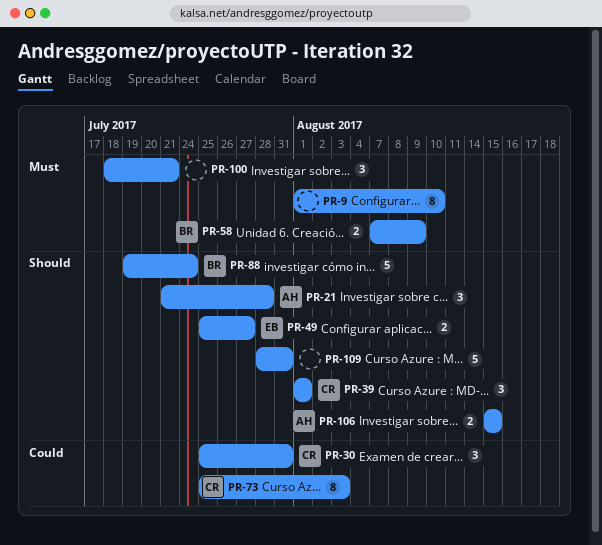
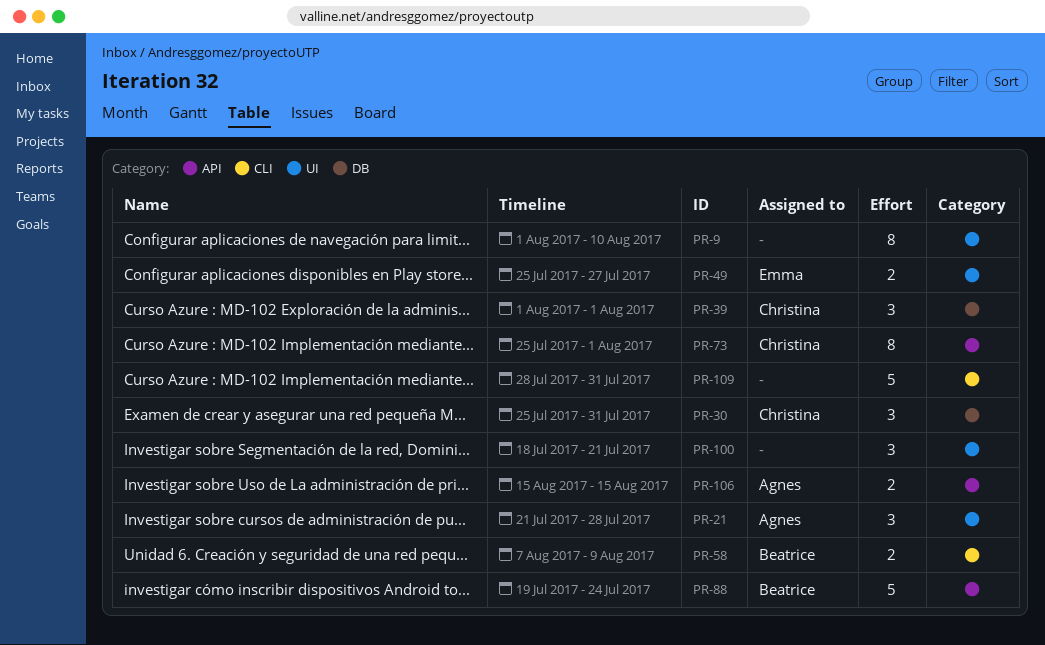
PR-73, due: Aug 3 -> Aug 1

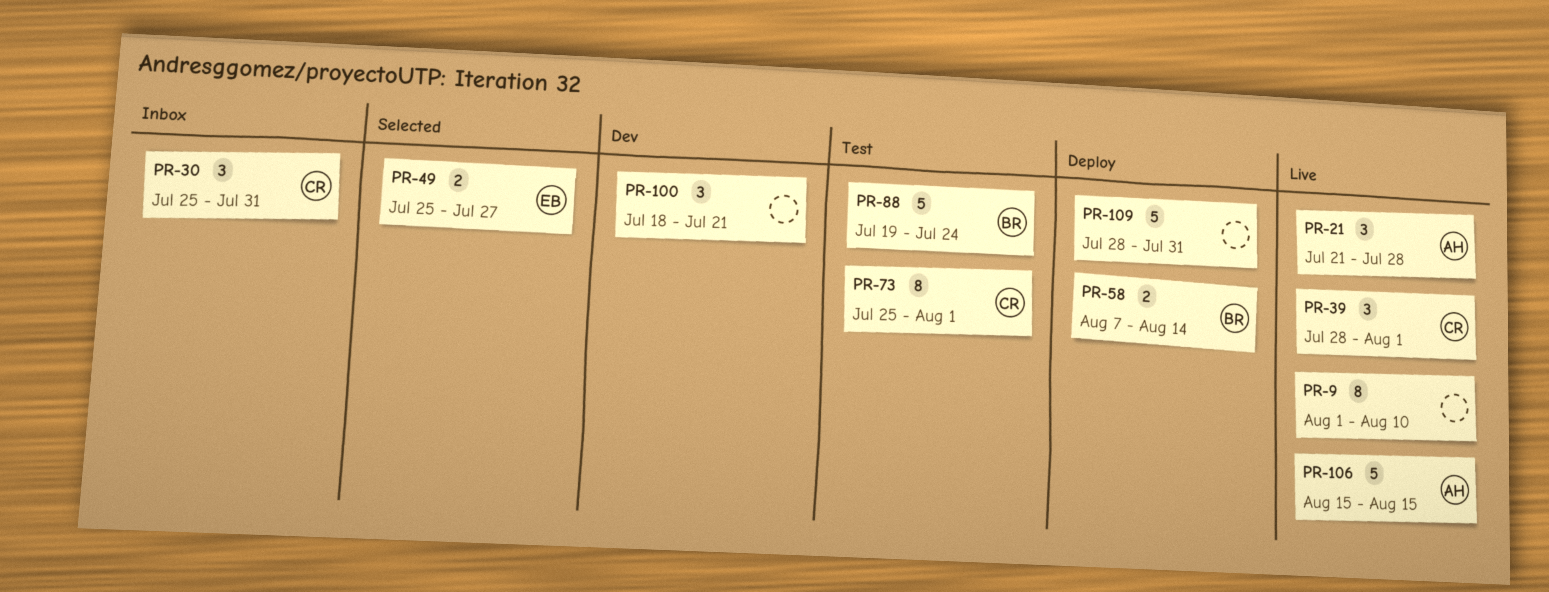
PR-39, start: Aug 1 -> Jul 28
PR-58, due: Aug 9 -> Aug 14
PR-106, estimate: 2 -> 5

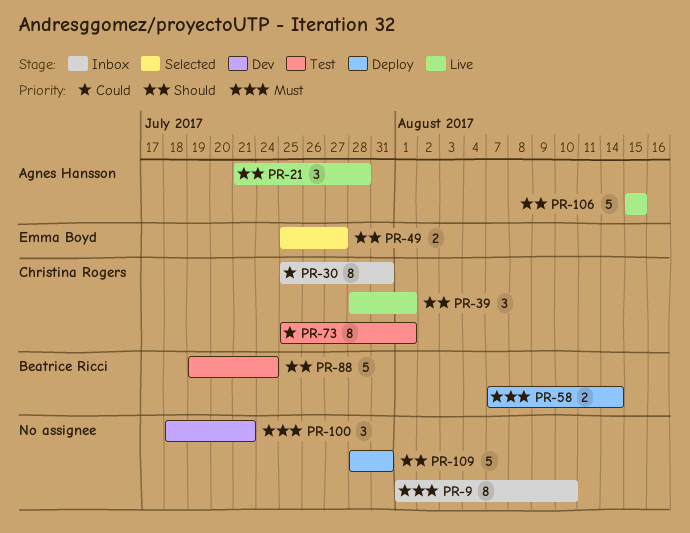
PR-9, status: Live -> Inbox
PR-30, estimate: 3 -> 8

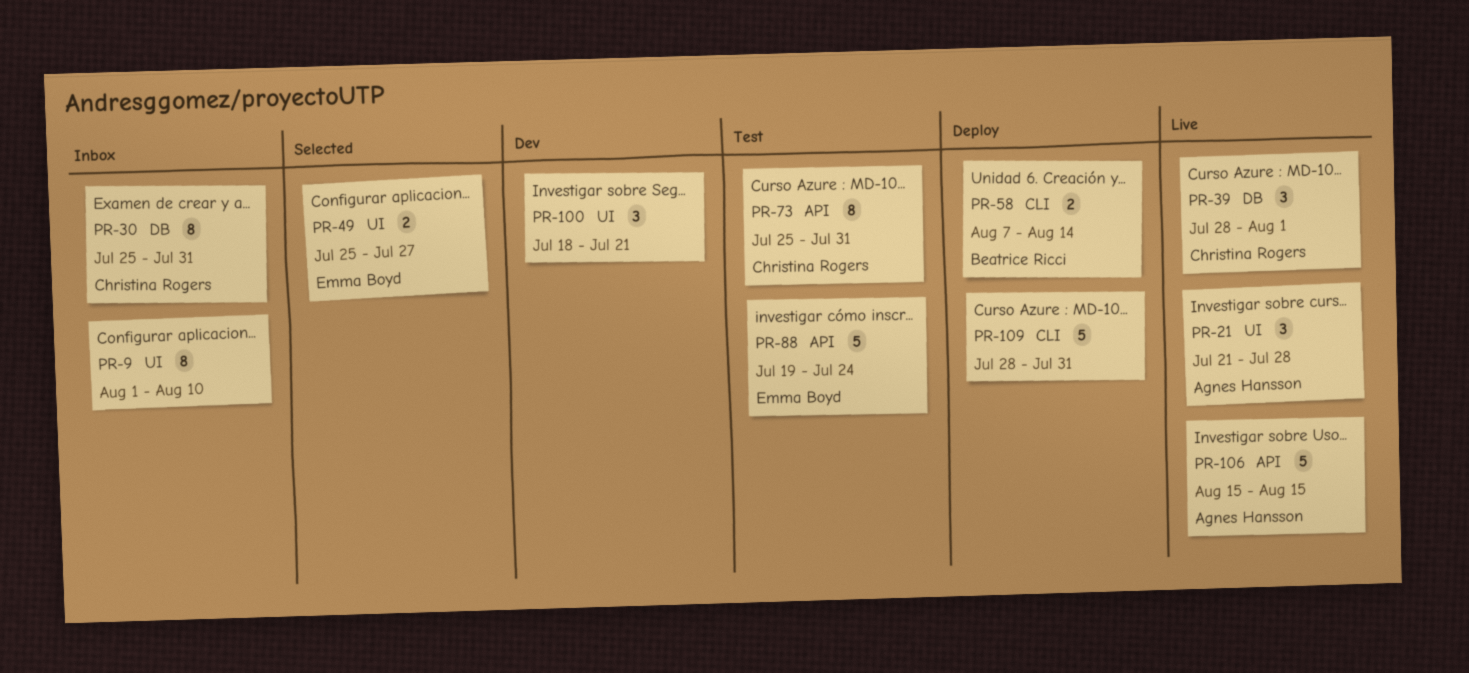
PR-73, due: Aug 1 -> Jul 31
PR-88, owner: Beatrice Ricci -> Emma Boyd

